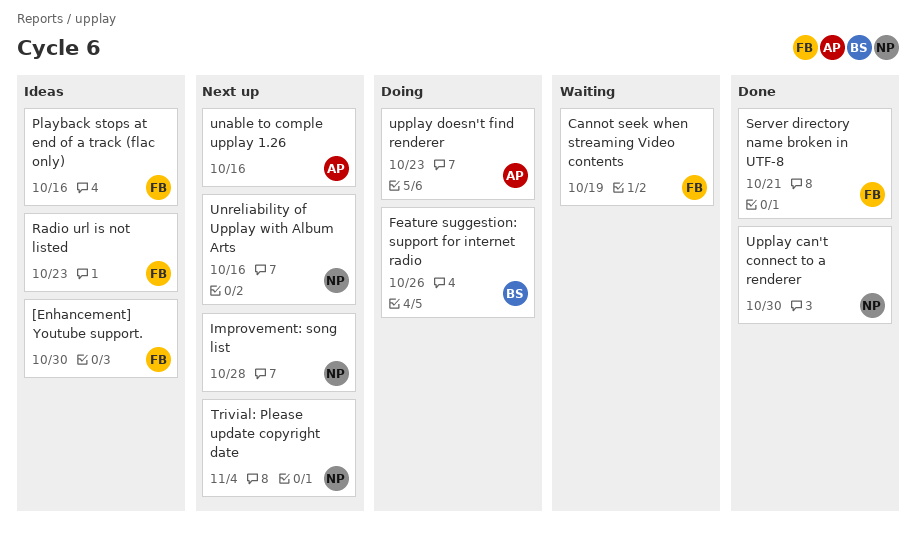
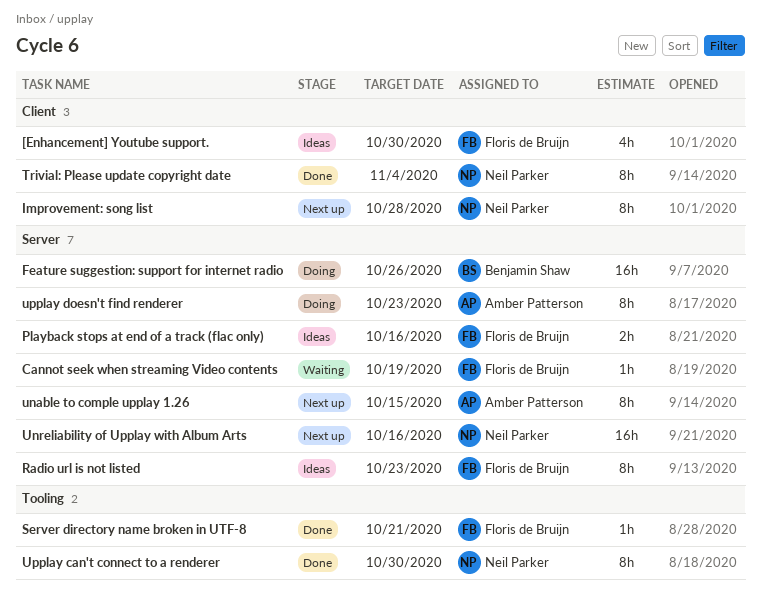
Trivial: Please update copyright date, status: Next up -> Done
unable to comple upplay 1.26, due: Oct 16 -> Oct 15

